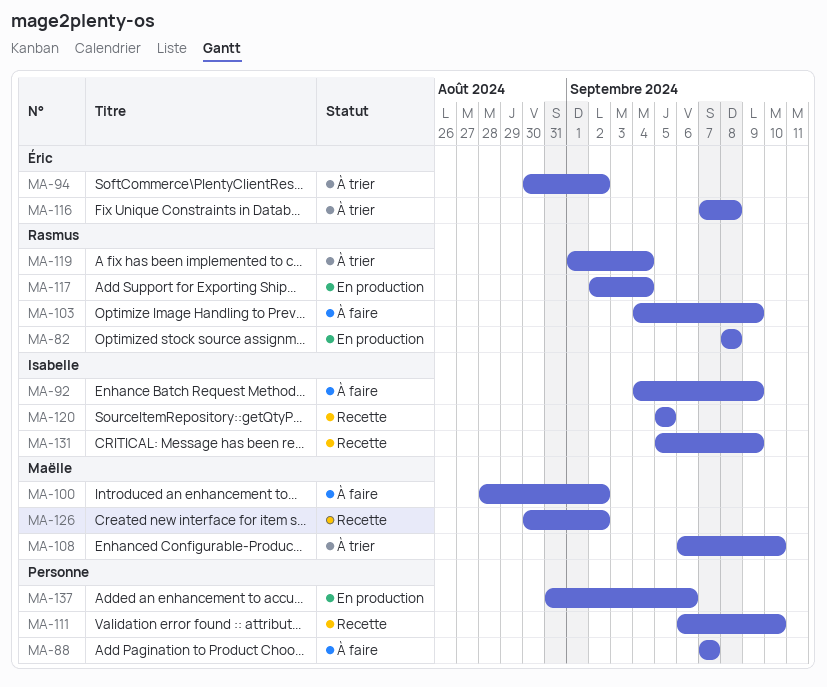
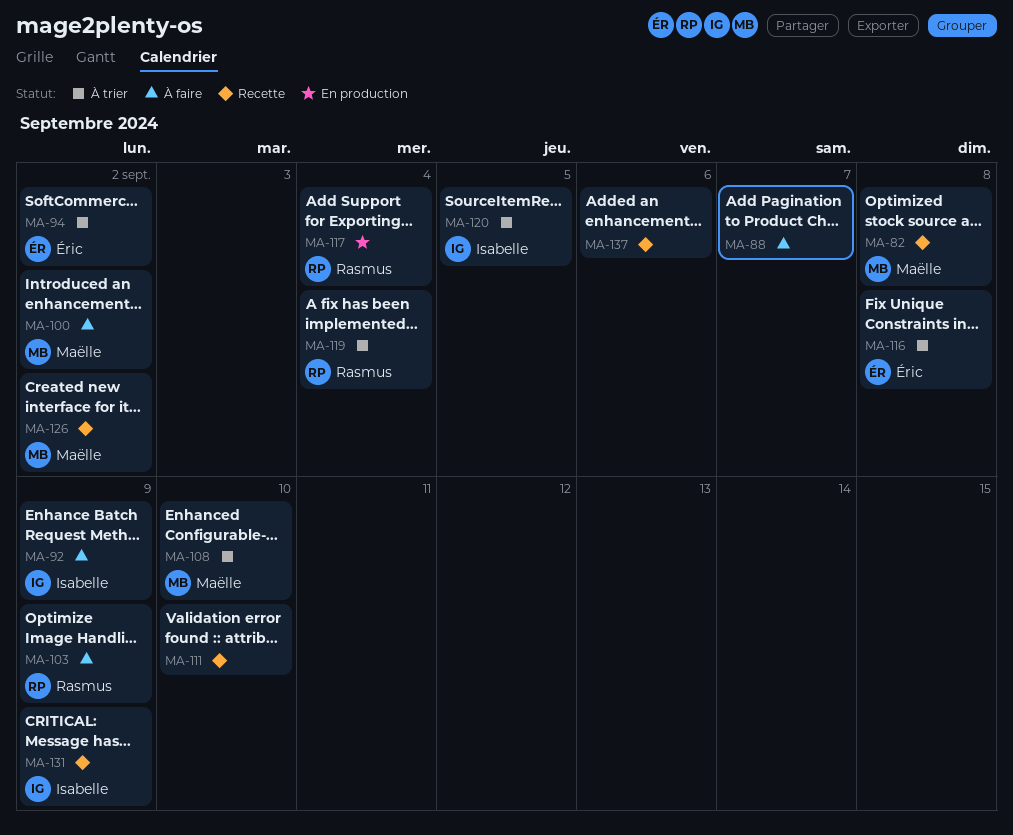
MA-82, status: En production -> Recette
MA-82, owner: Rasmus -> Maëlle
MA-120, status: Recette -> À trier
MA-137, status: En production -> Recette

